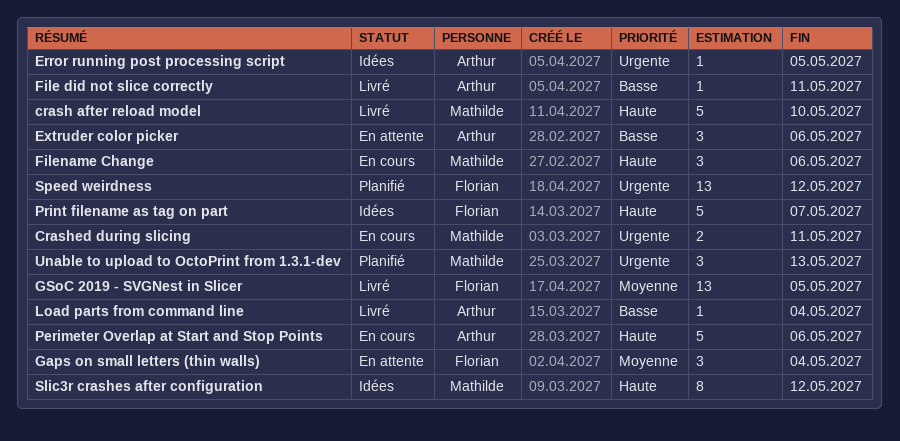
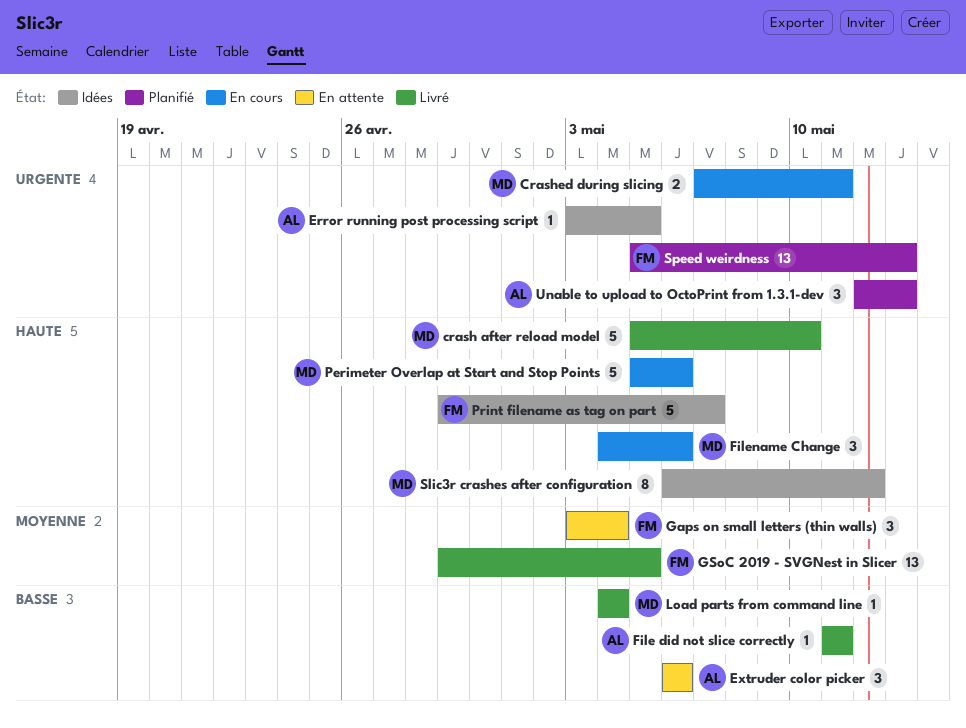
Load parts from command line, owner: Arthur -> Mathilde
Perimeter Overlap at Start and Stop Points, owner: Arthur -> Mathilde
Speed weirdness, due: May 12 -> May 13
Unable to upload to OctoPrint from 1.3.1-dev, owner: Mathilde -> Arthur

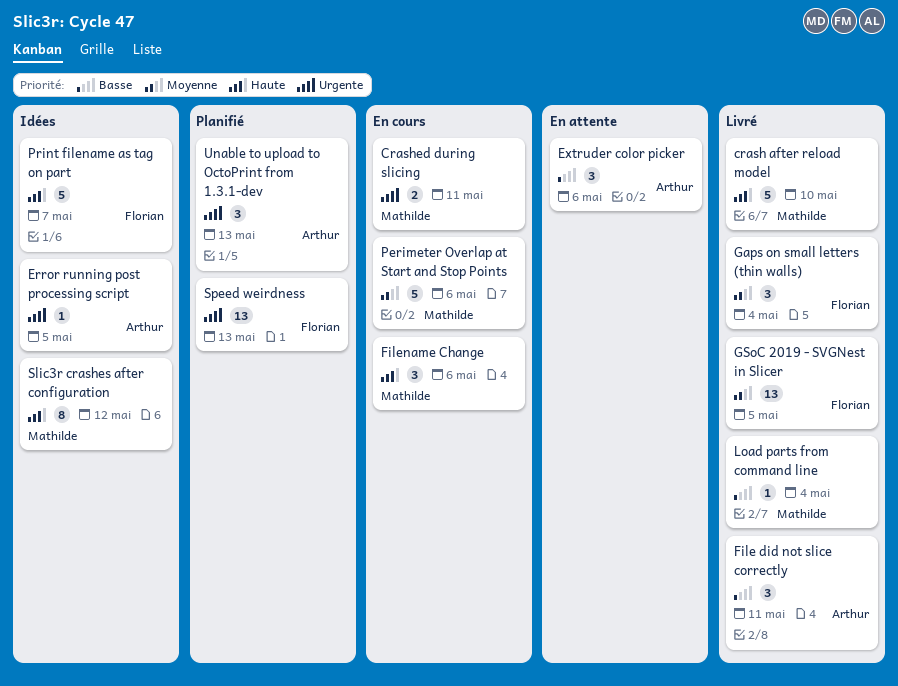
File did not slice correctly, estimate: 1 -> 3
Gaps on small letters (thin walls), status: En attente -> Livré
Perimeter Overlap at Start and Stop Points, priority: Haute -> Moyenne

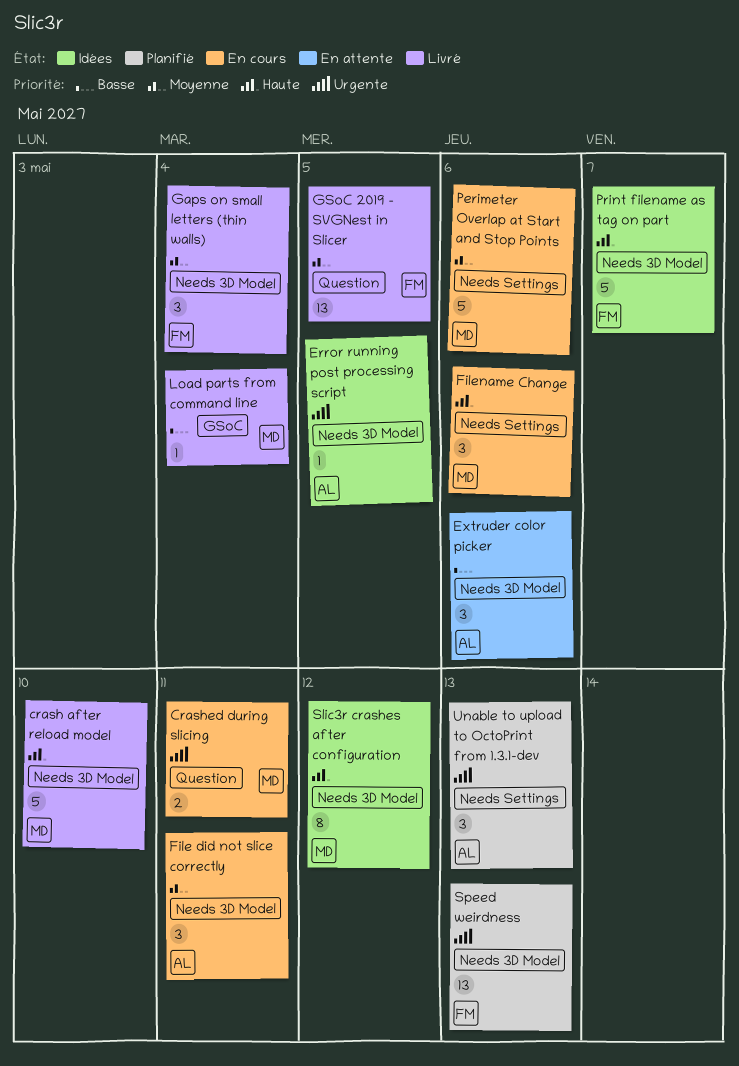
File did not slice correctly, status: Livré -> En cours
File did not slice correctly, priority: Basse -> Moyenne

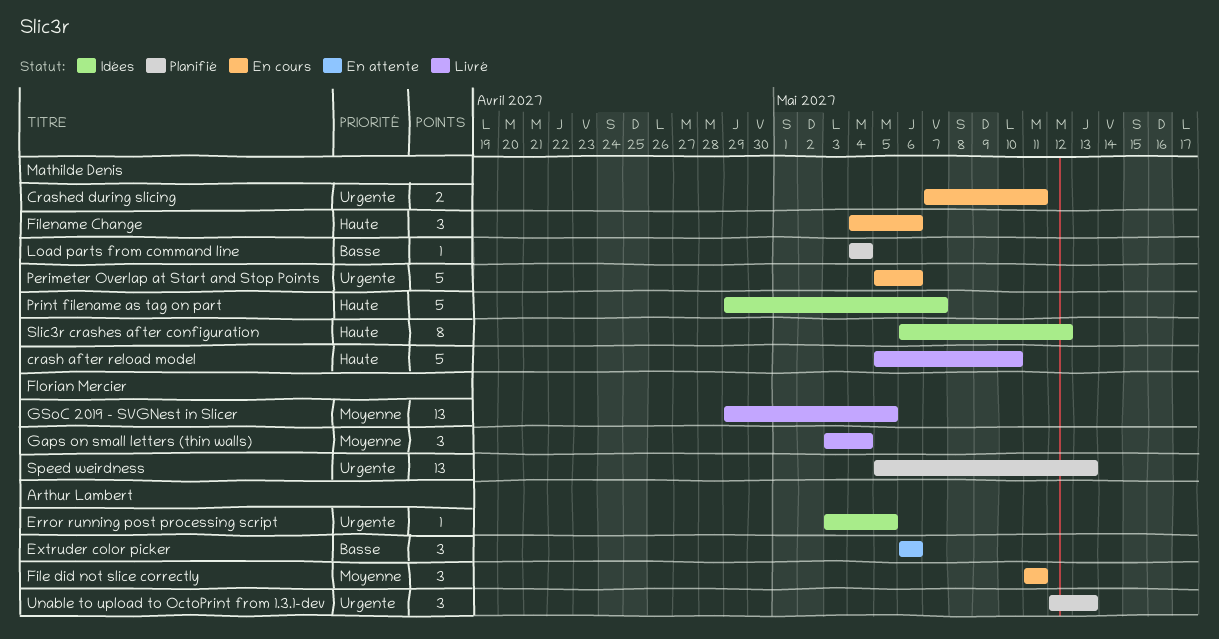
Load parts from command line, status: Livré -> Planifié
Perimeter Overlap at Start and Stop Points, priority: Moyenne -> Urgente
Print filename as tag on part, owner: Florian Mercier -> Mathilde Denis

